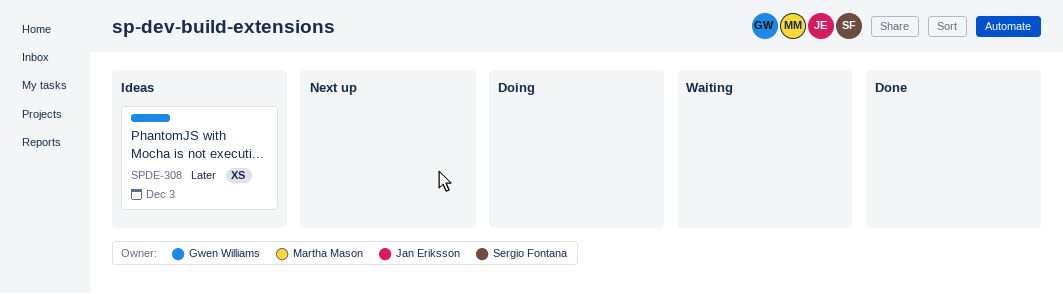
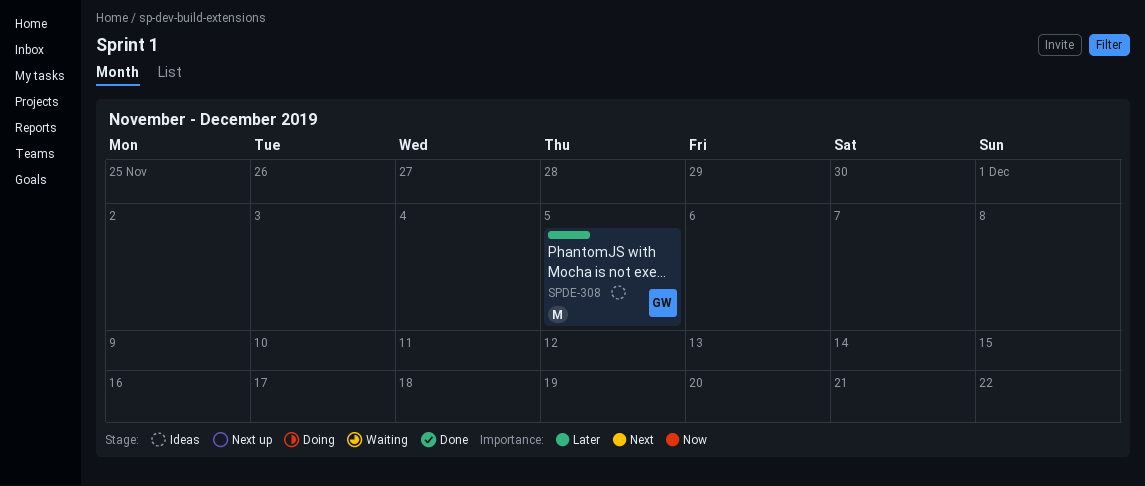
SPDE-308, estimate: XS -> M
SPDE-308, due: Dec 3 -> Dec 5

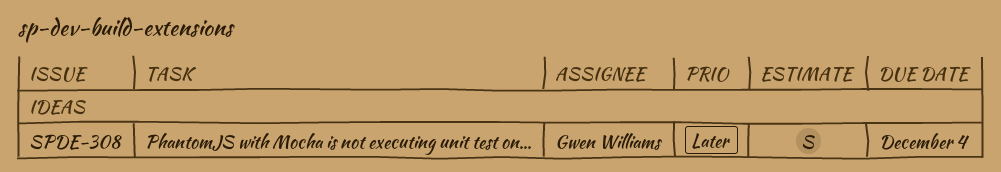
SPDE-308, estimate: M -> S
SPDE-308, due: Dec 5 -> Dec 4

